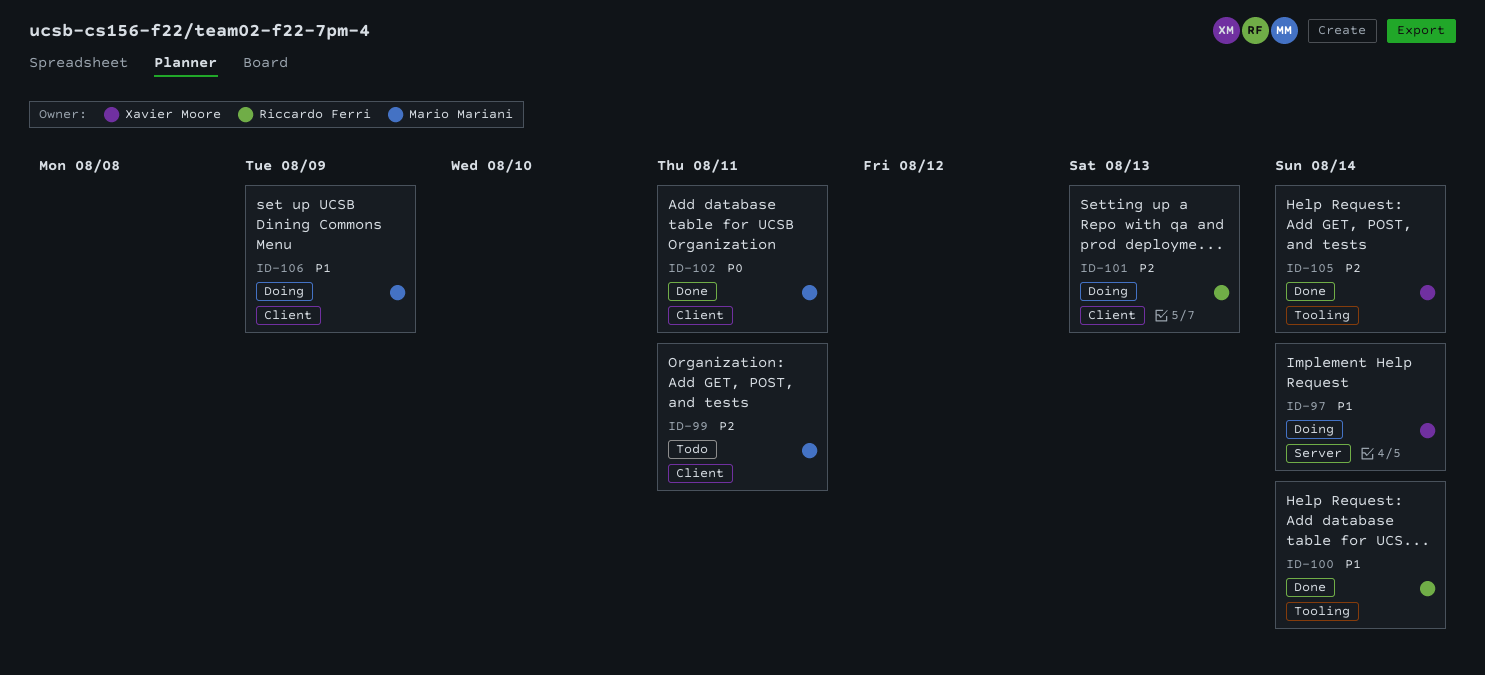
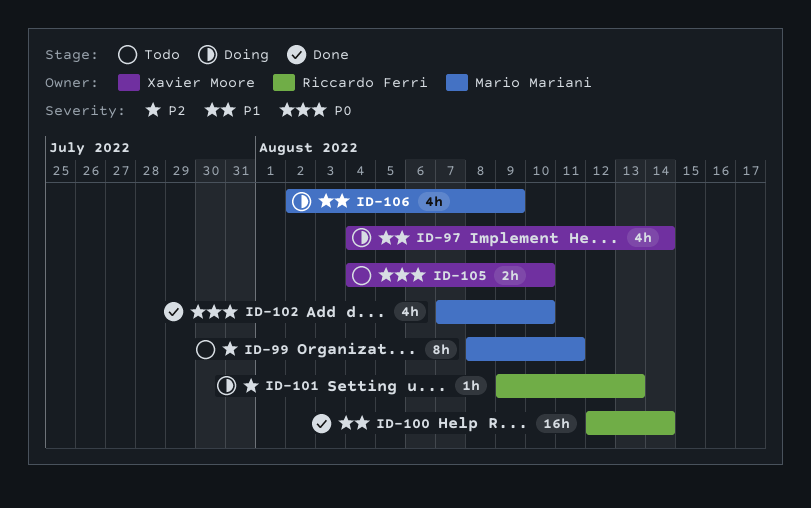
ID-102, due: Aug 11 -> Aug 10
ID-105, status: Done -> Todo
ID-105, priority: P2 -> P0
ID-105, due: Aug 14 -> Aug 10

